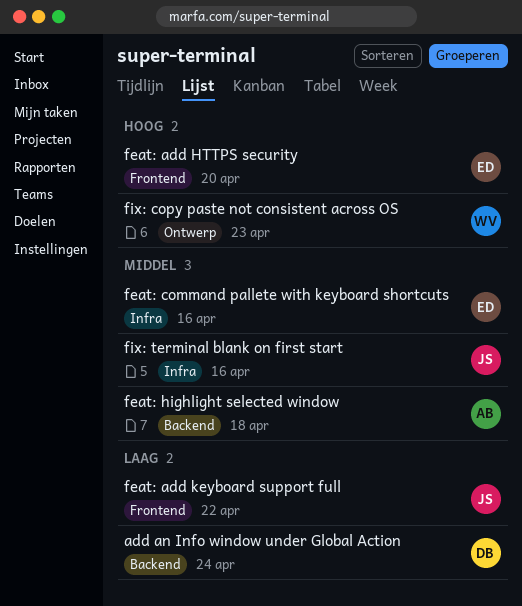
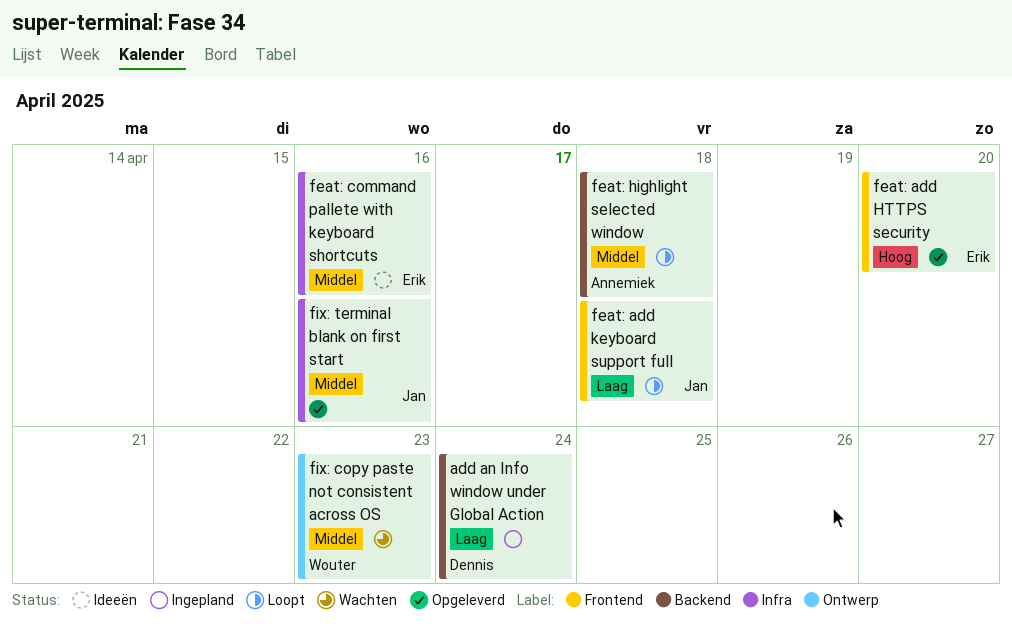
feat: add keyboard support full, due: Apr 22 -> Apr 18
fix: copy paste not consistent across OS, priority: Hoog -> Middel

